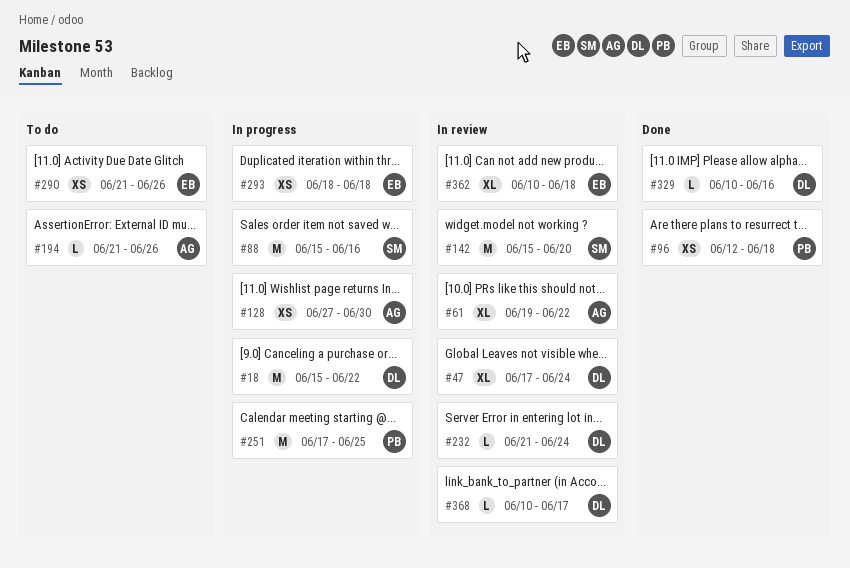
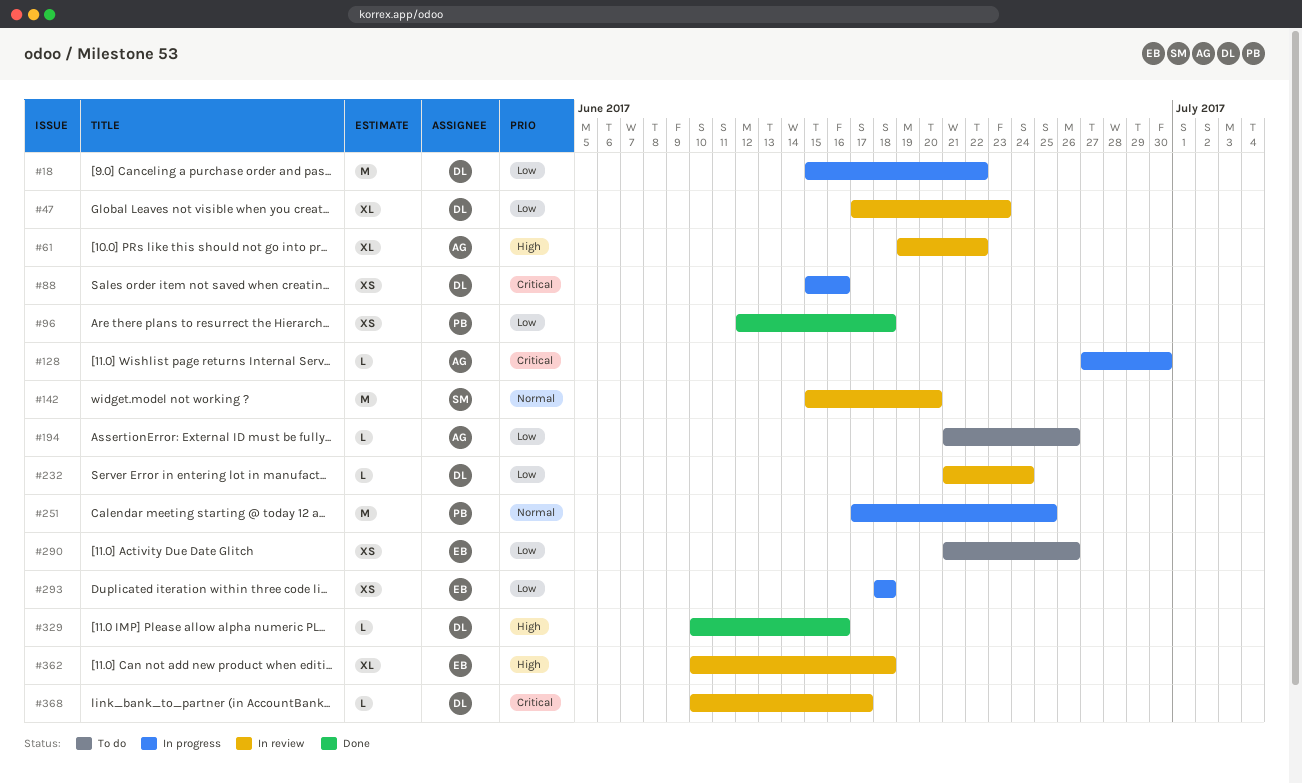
#47, due: Jun 24 -> Jun 23
#88, owner: SM -> DL
#88, estimate: M -> XS
#128, estimate: XS -> L

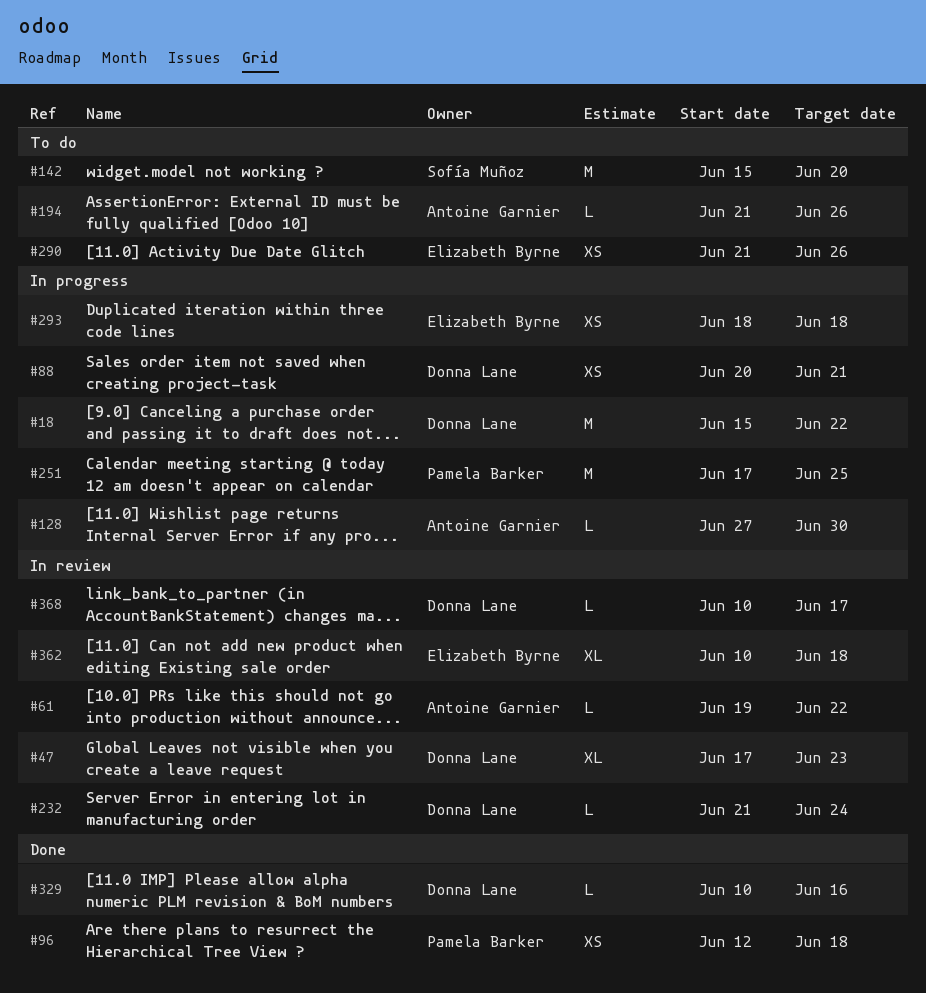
#61, estimate: XL -> L
#88, start: Jun 15 -> Jun 20
#88, due: Jun 16 -> Jun 21
#142, status: In review -> To do

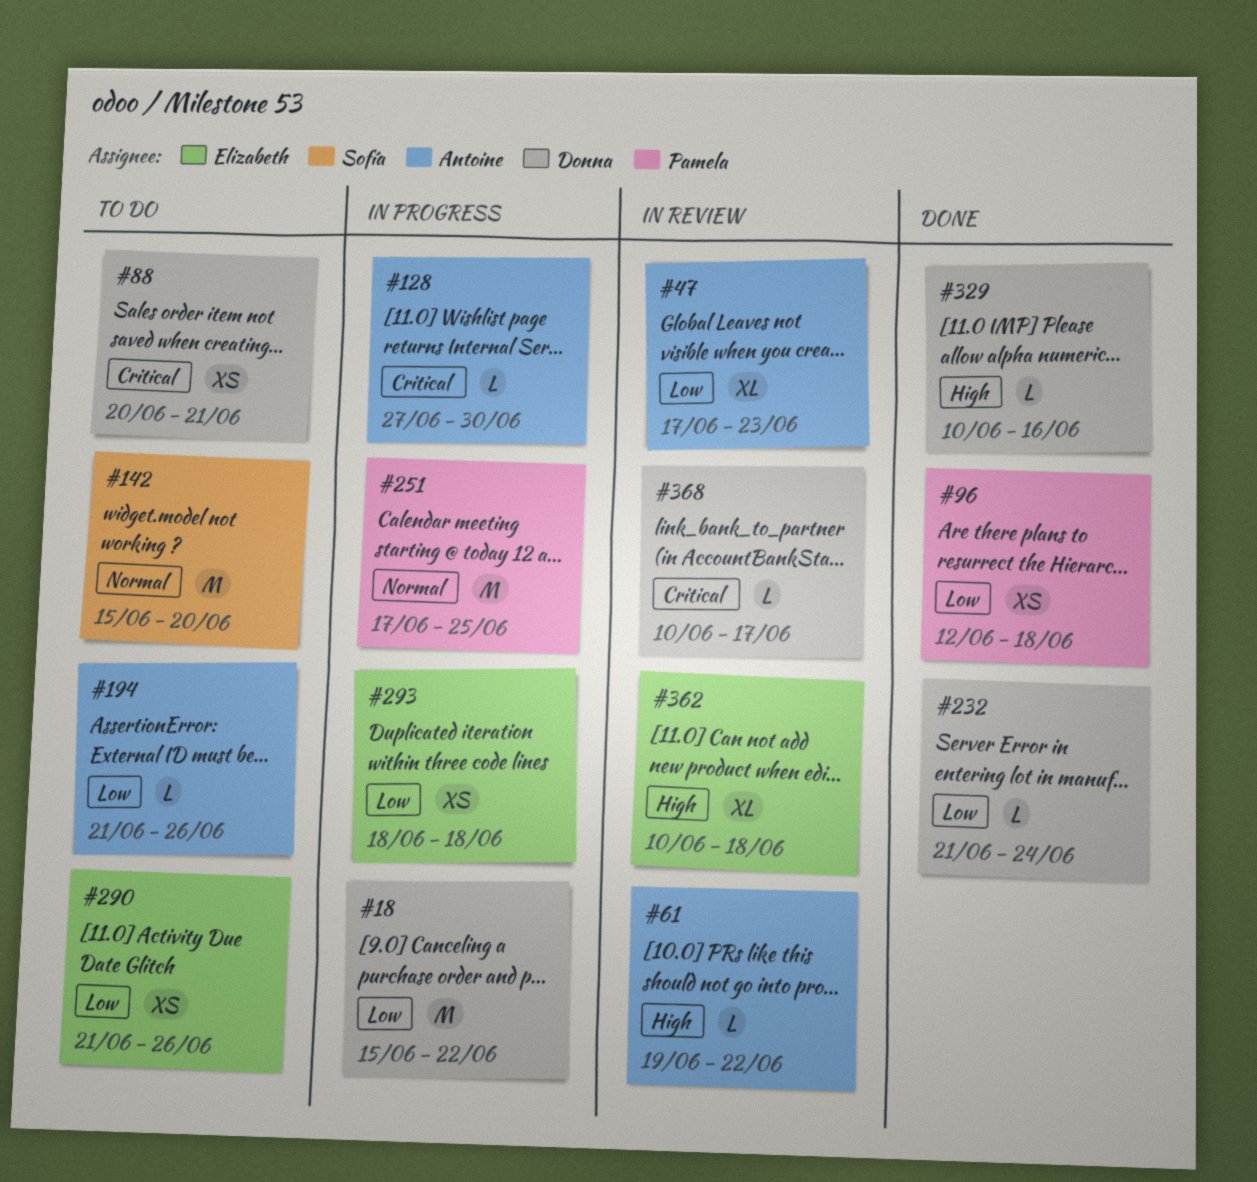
#47, owner: Donna Lane -> Antoine Garnier
#88, status: In progress -> To do
#232, status: In review -> Done

